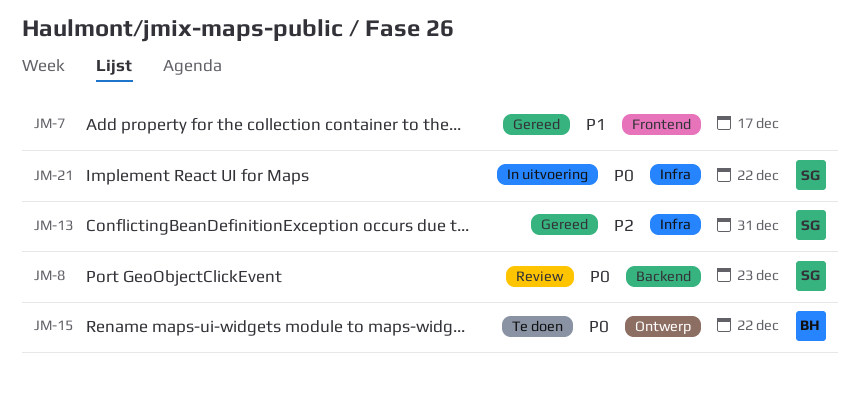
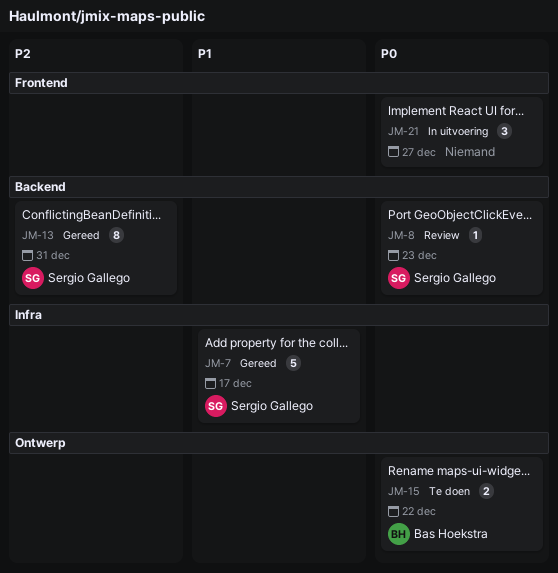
JM-7, owner: none -> Sergio Gallego
JM-7, label: Frontend -> Infra
JM-13, label: Infra -> Backend
JM-21, owner: Sergio Gallego -> none
JM-21, label: Infra -> Frontend
JM-21, due: Dec 22 -> Dec 27

